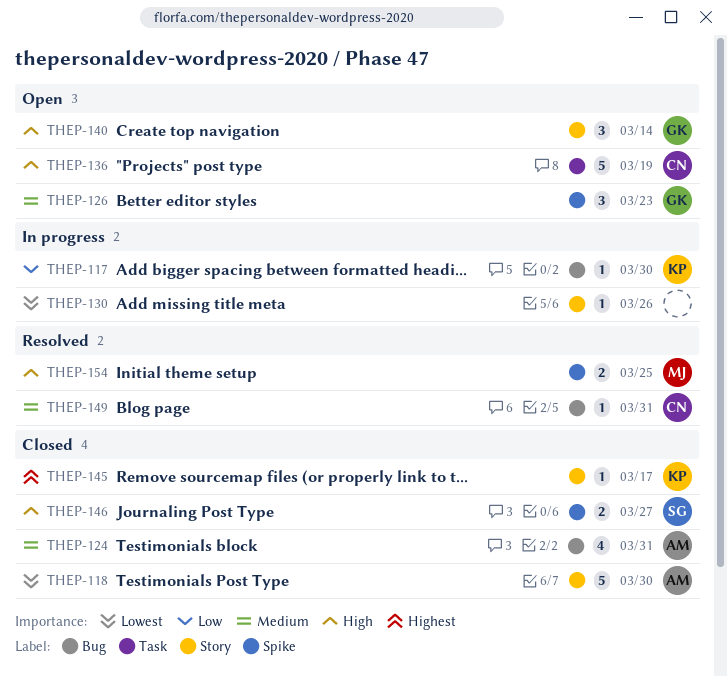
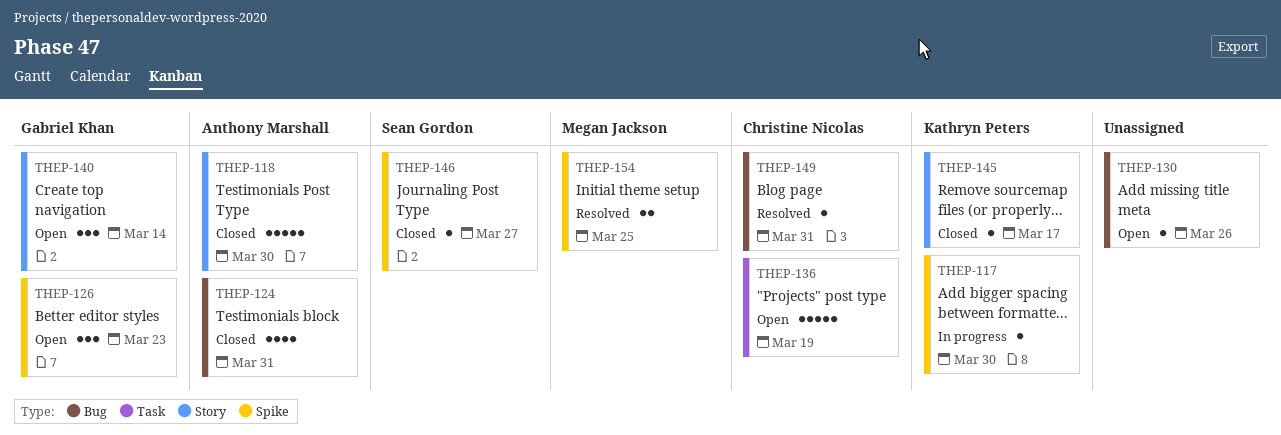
THEP-117, label: Bug -> Spike
THEP-130, status: In progress -> Open
THEP-130, label: Story -> Bug
THEP-146, estimate: 2 -> 1

